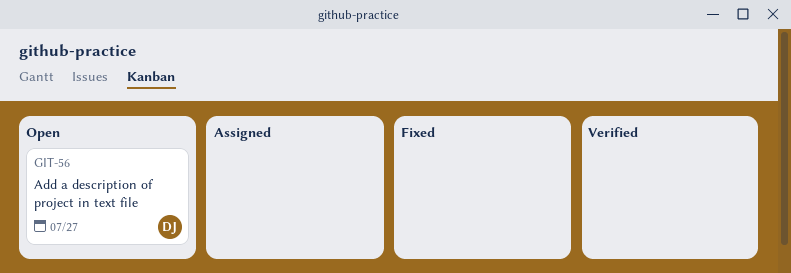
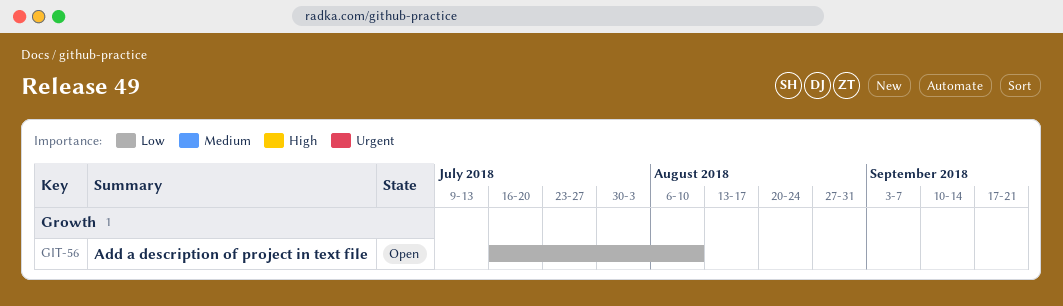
GIT-56, due: Jul 27 -> Aug 10

